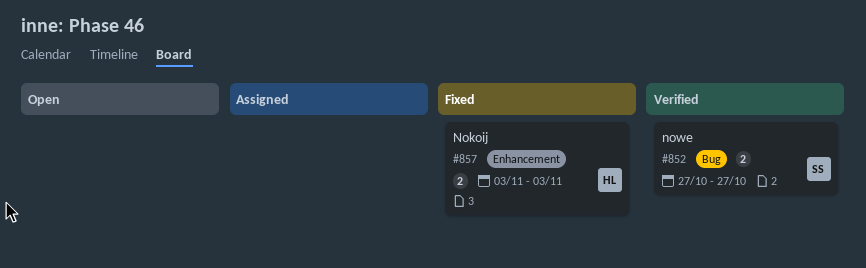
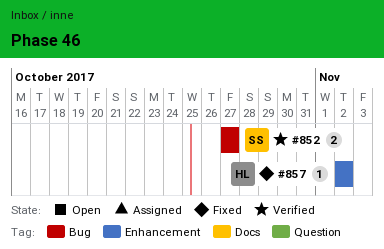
#857, estimate: 2 -> 1
#857, start: Nov 3 -> Nov 2
#857, due: Nov 3 -> Nov 2

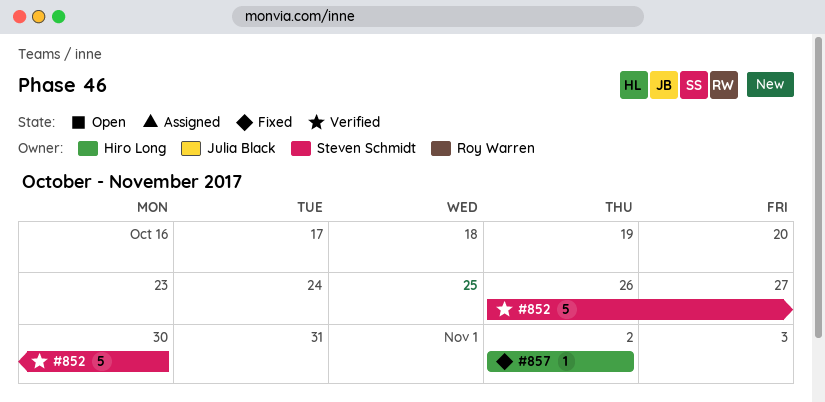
#852, estimate: 2 -> 5
#852, start: Oct 27 -> Oct 26
#852, due: Oct 27 -> Oct 30

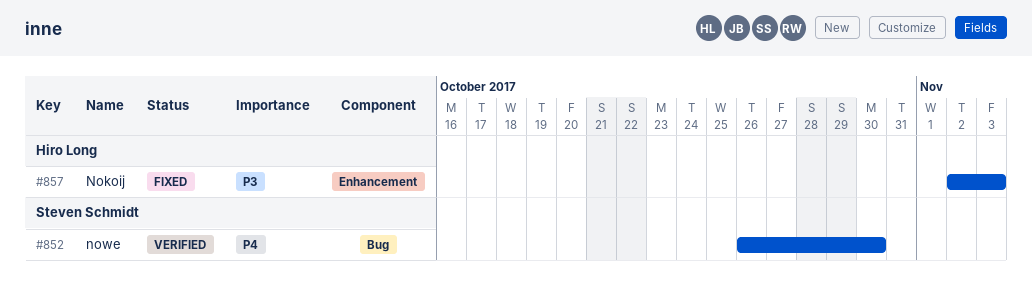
#857, due: Nov 2 -> Nov 3

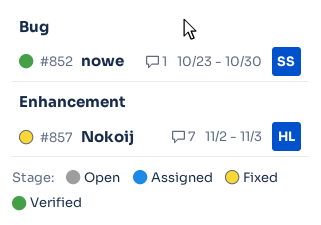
#852, start: Oct 26 -> Oct 23

